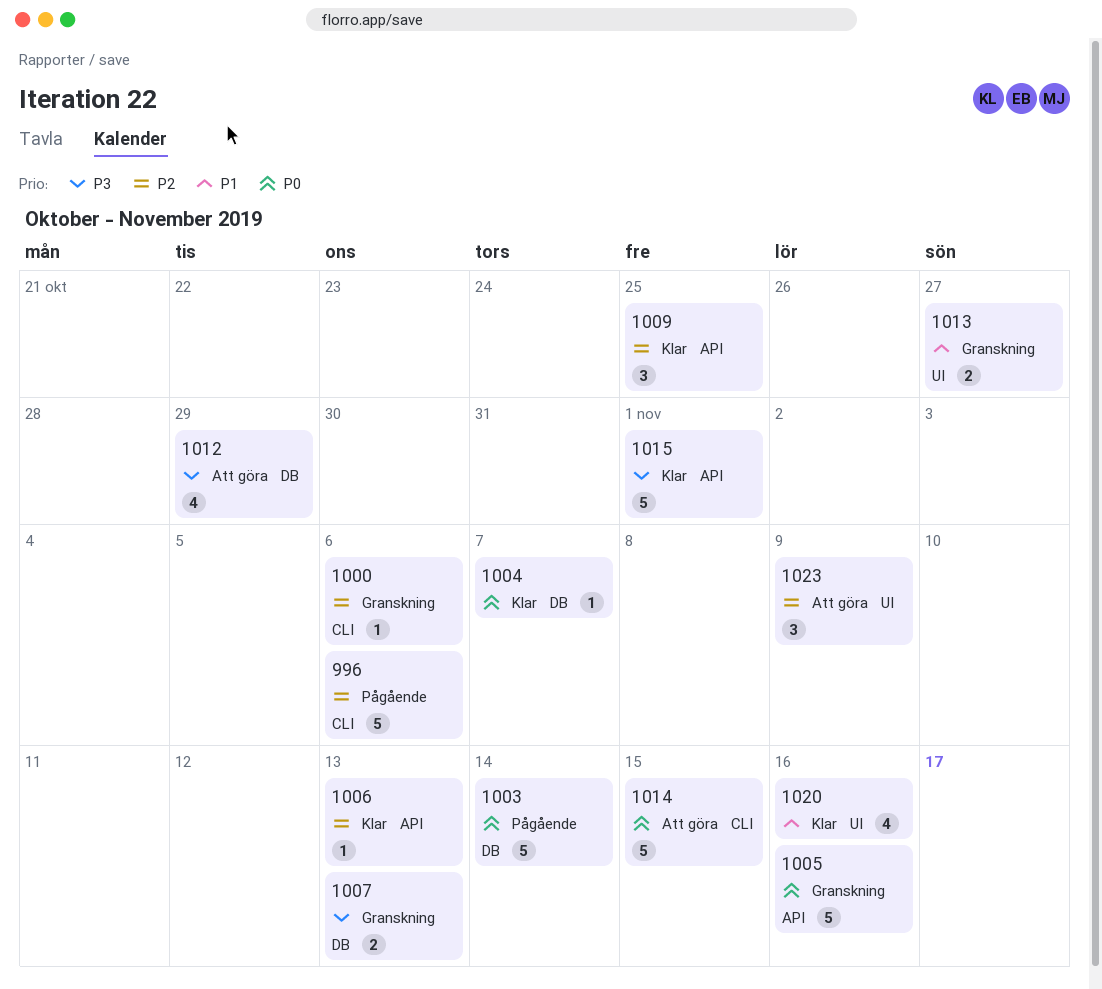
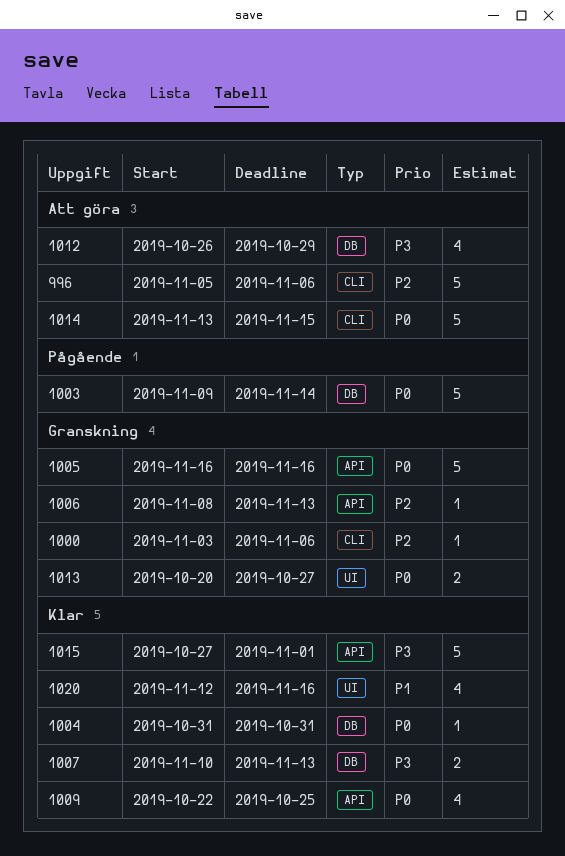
1004, due: Nov 7 -> Oct 31
1006, status: Klar -> Granskning
1007, status: Granskning -> Klar
1009, priority: P2 -> P0
1009, estimate: 3 -> 4
1013, priority: P1 -> P0
1023: present -> none
996, status: Pågående -> Att göra

